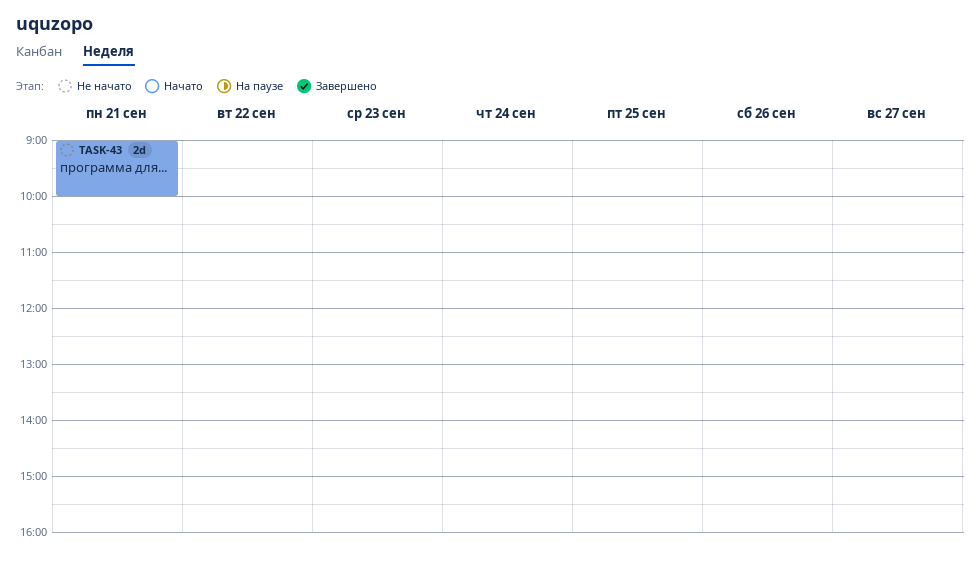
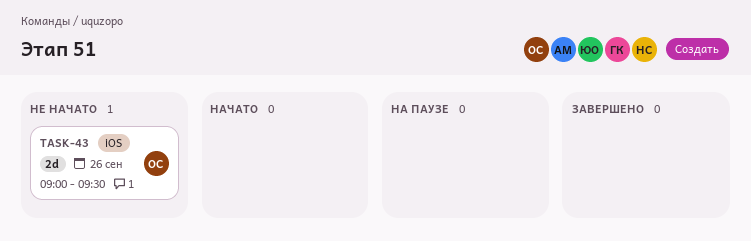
TASK-43, day: Sep 21 -> Sep 26
TASK-43, ends: 10:00 -> 09:30

